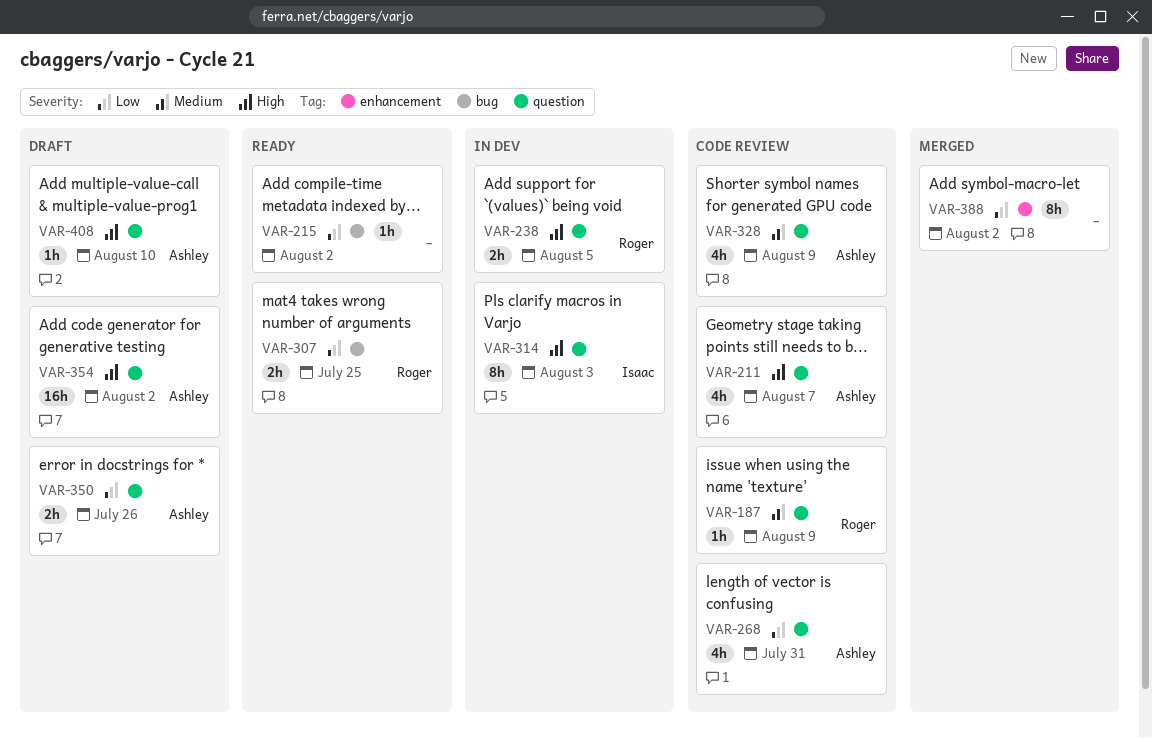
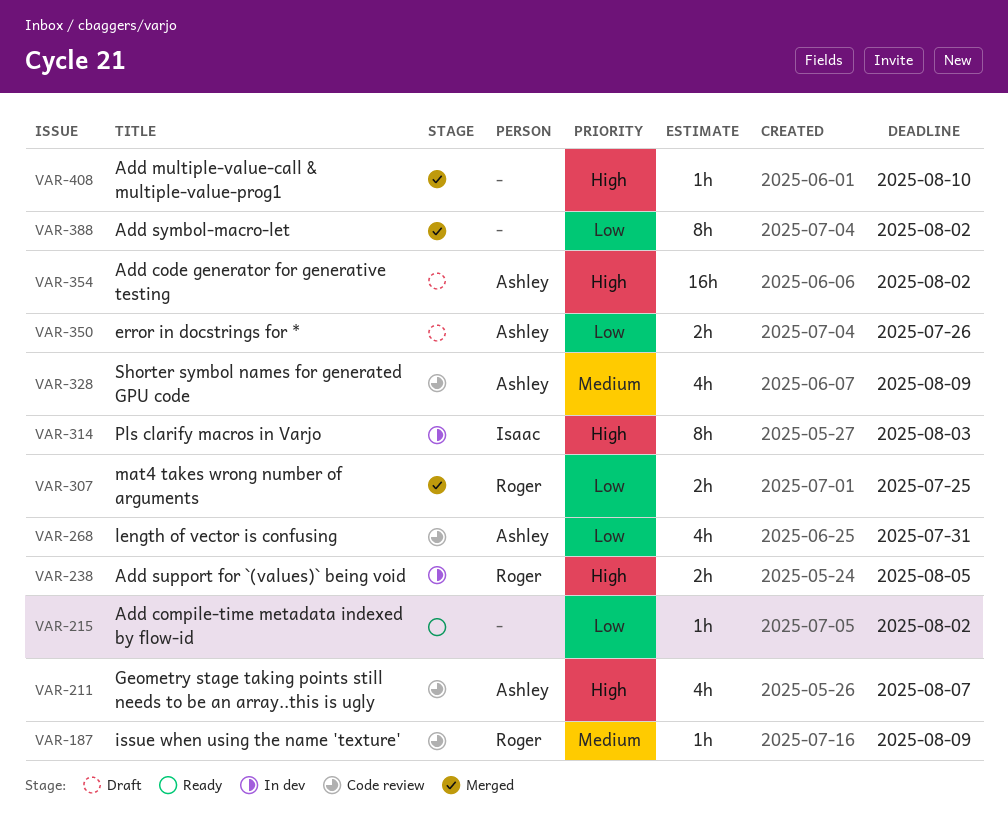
VAR-307, status: Ready -> Merged
VAR-408, status: Draft -> Merged
VAR-408, owner: Ashley -> none

